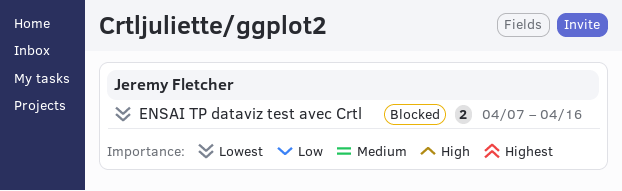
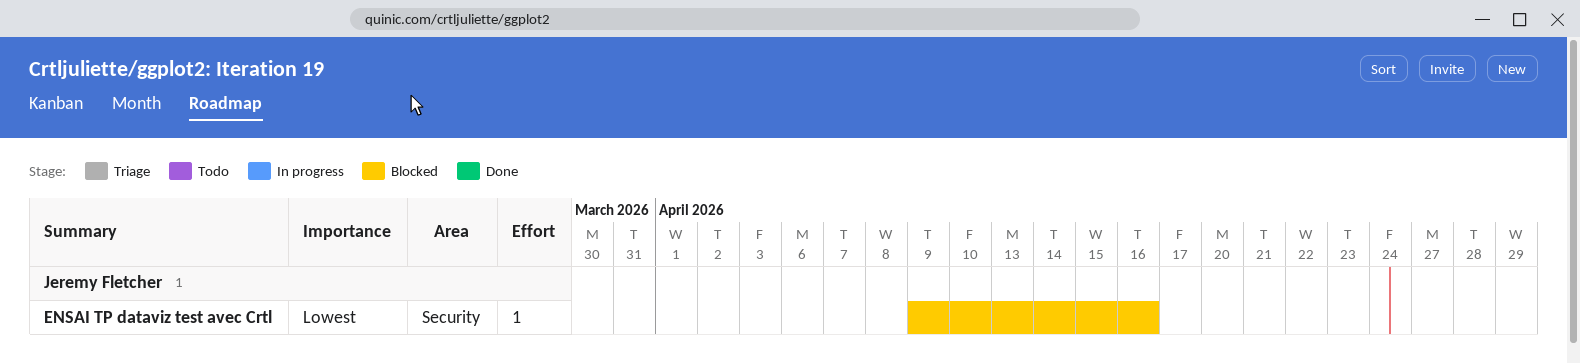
ENSAI TP dataviz test avec Crtl, estimate: 2 -> 1
ENSAI TP dataviz test avec Crtl, start: Apr 7 -> Apr 9

